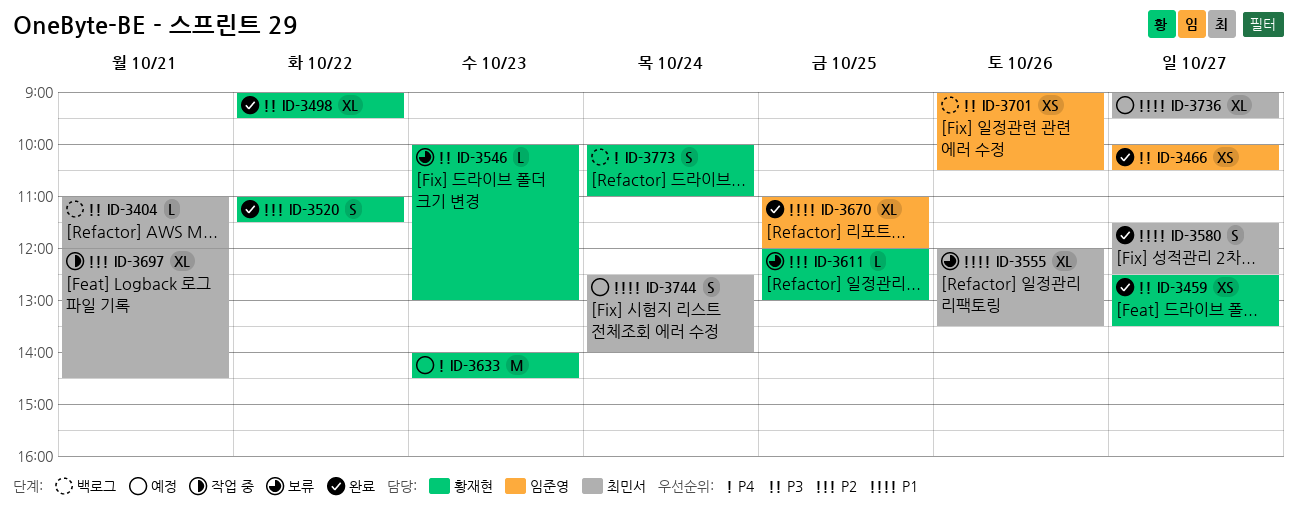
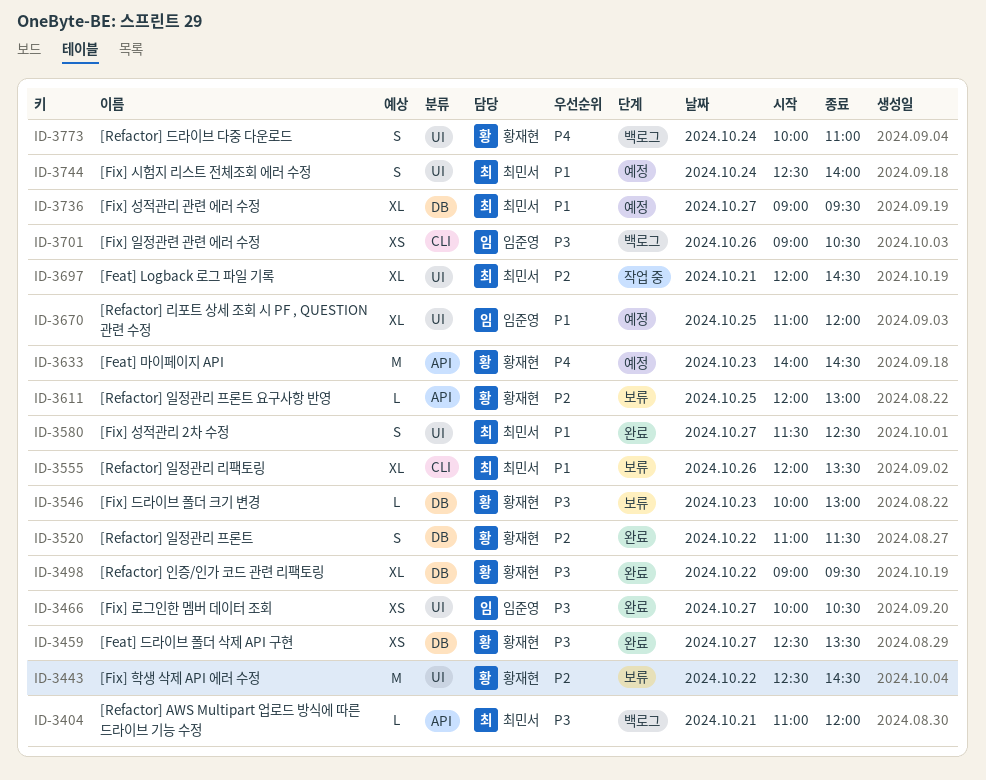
ID-3443: none -> present
ID-3670, status: 완료 -> 예정

